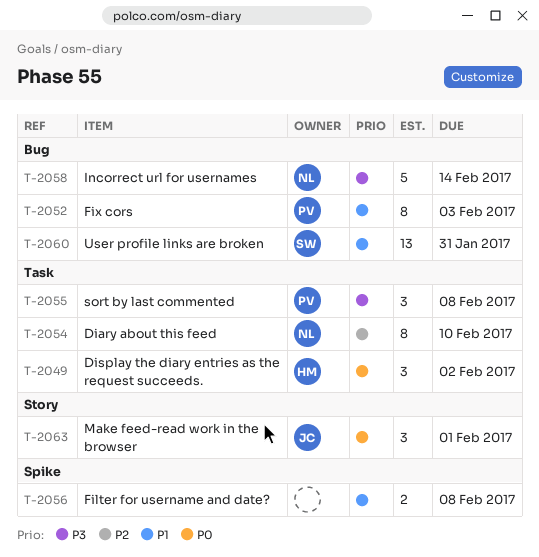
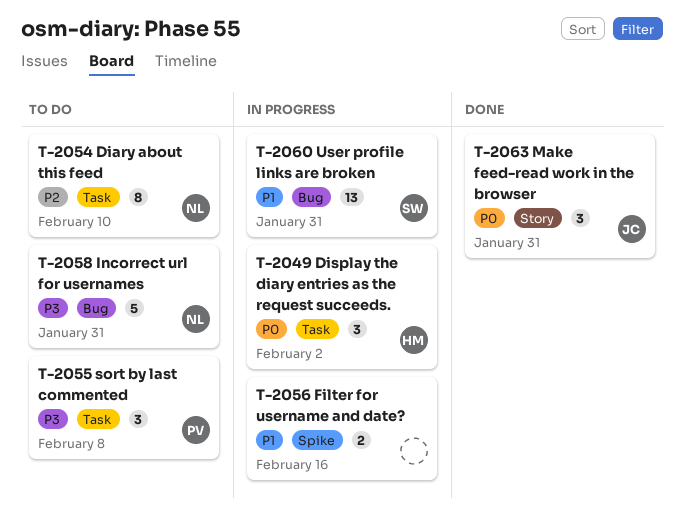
T-2052: present -> none
T-2056, due: Feb 8 -> Feb 16
T-2058, due: Feb 14 -> Jan 31
T-2063, due: Feb 1 -> Jan 31

